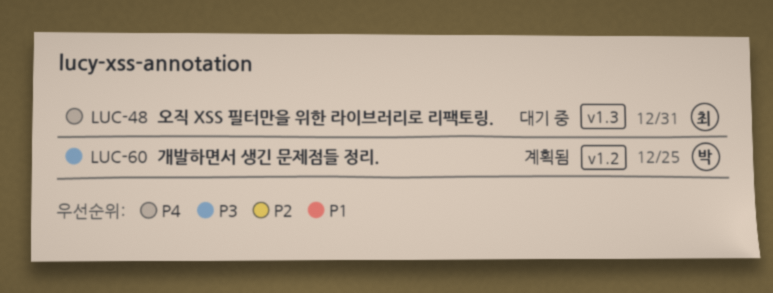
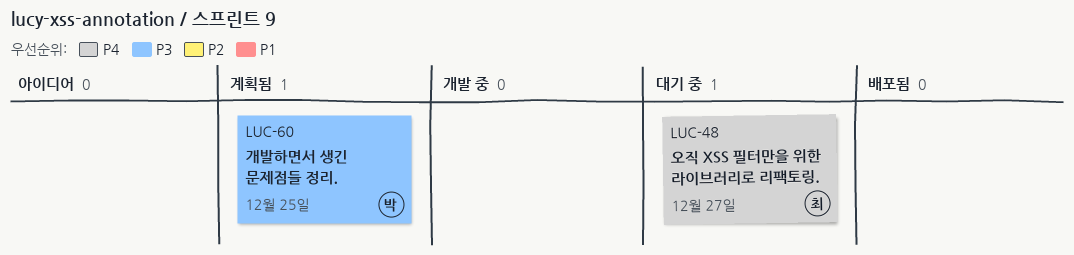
LUC-48, due: Dec 31 -> Dec 27

